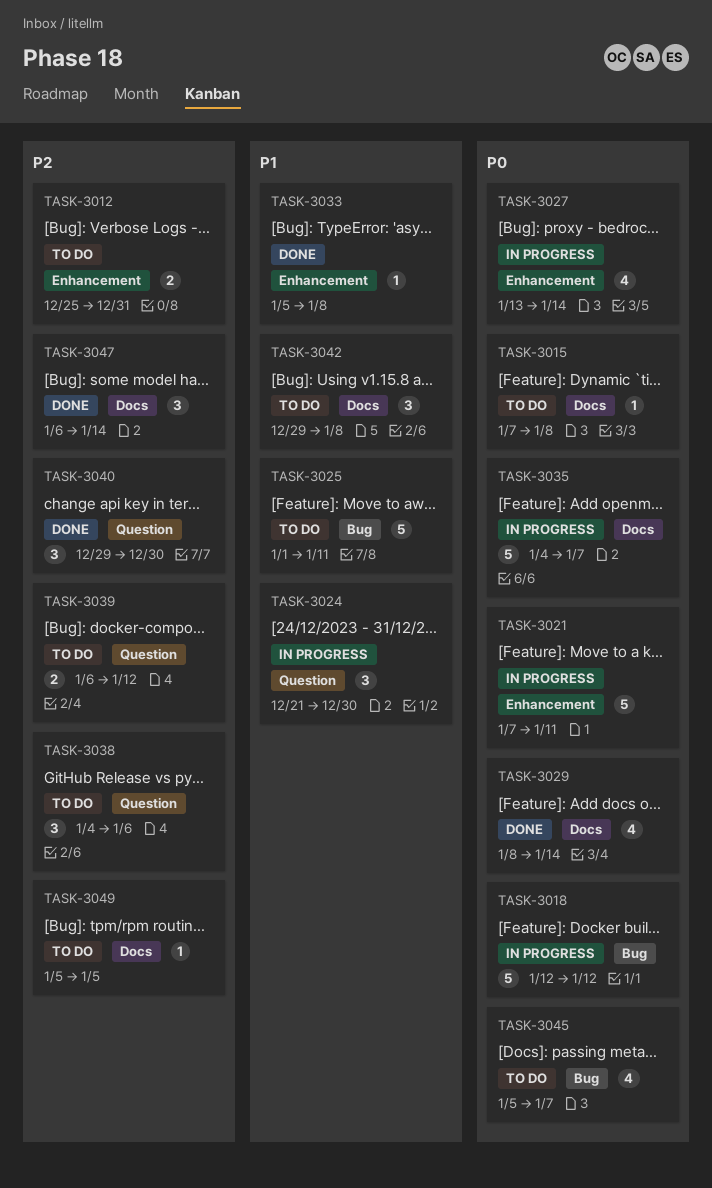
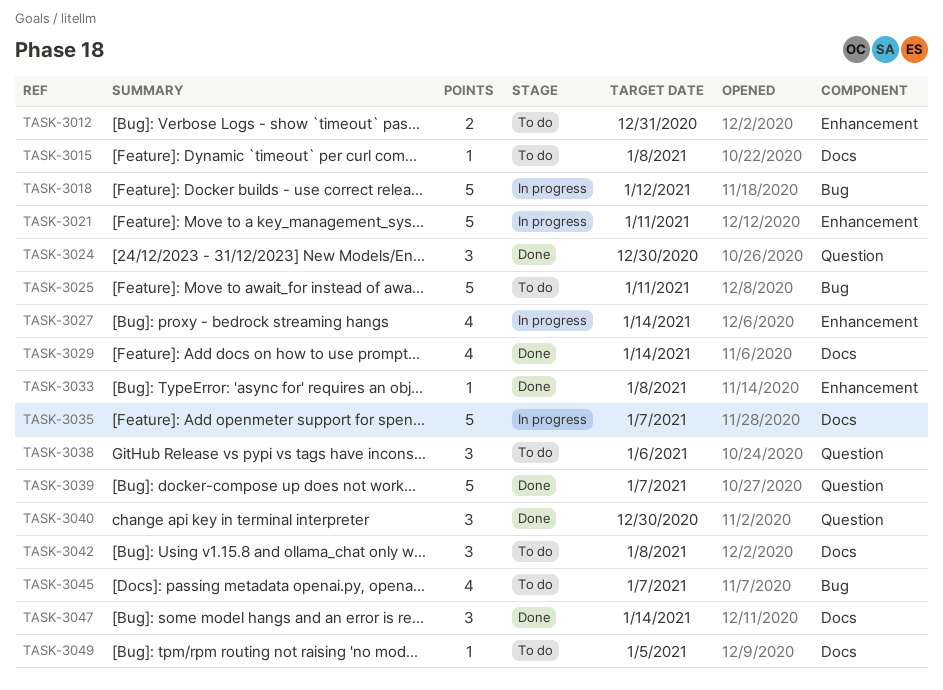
TASK-3024, status: In progress -> Done
TASK-3039, status: To do -> Done
TASK-3039, estimate: 2 -> 5
TASK-3039, due: Jan 12 -> Jan 7

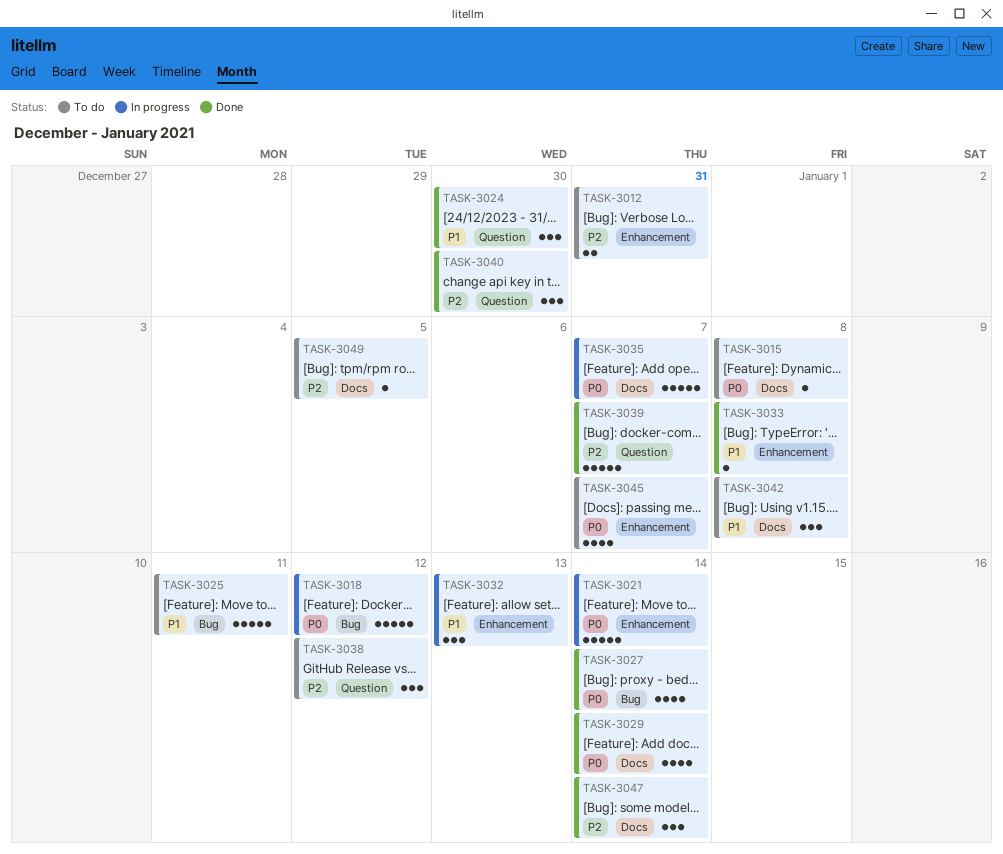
TASK-3021, due: Jan 11 -> Jan 14
TASK-3027, status: In progress -> Done
TASK-3027, label: Enhancement -> Bug
TASK-3032: none -> present
TASK-3038, due: Jan 6 -> Jan 12
TASK-3045, label: Bug -> Enhancement

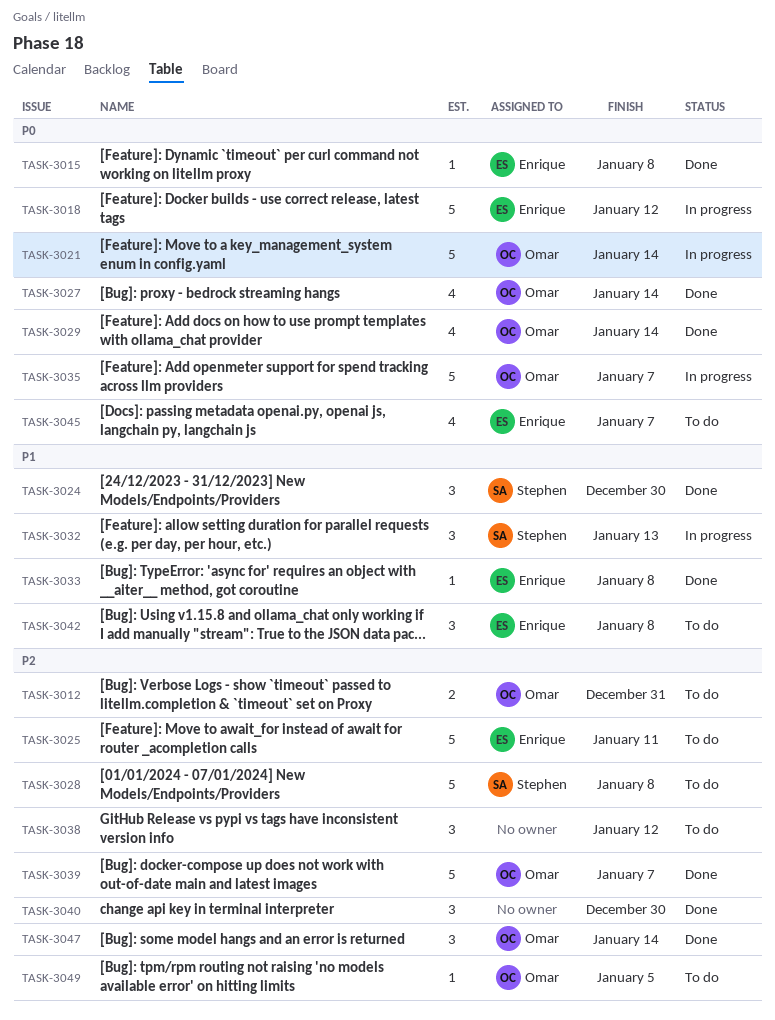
TASK-3015, status: To do -> Done
TASK-3025, priority: P1 -> P2
TASK-3028: none -> present

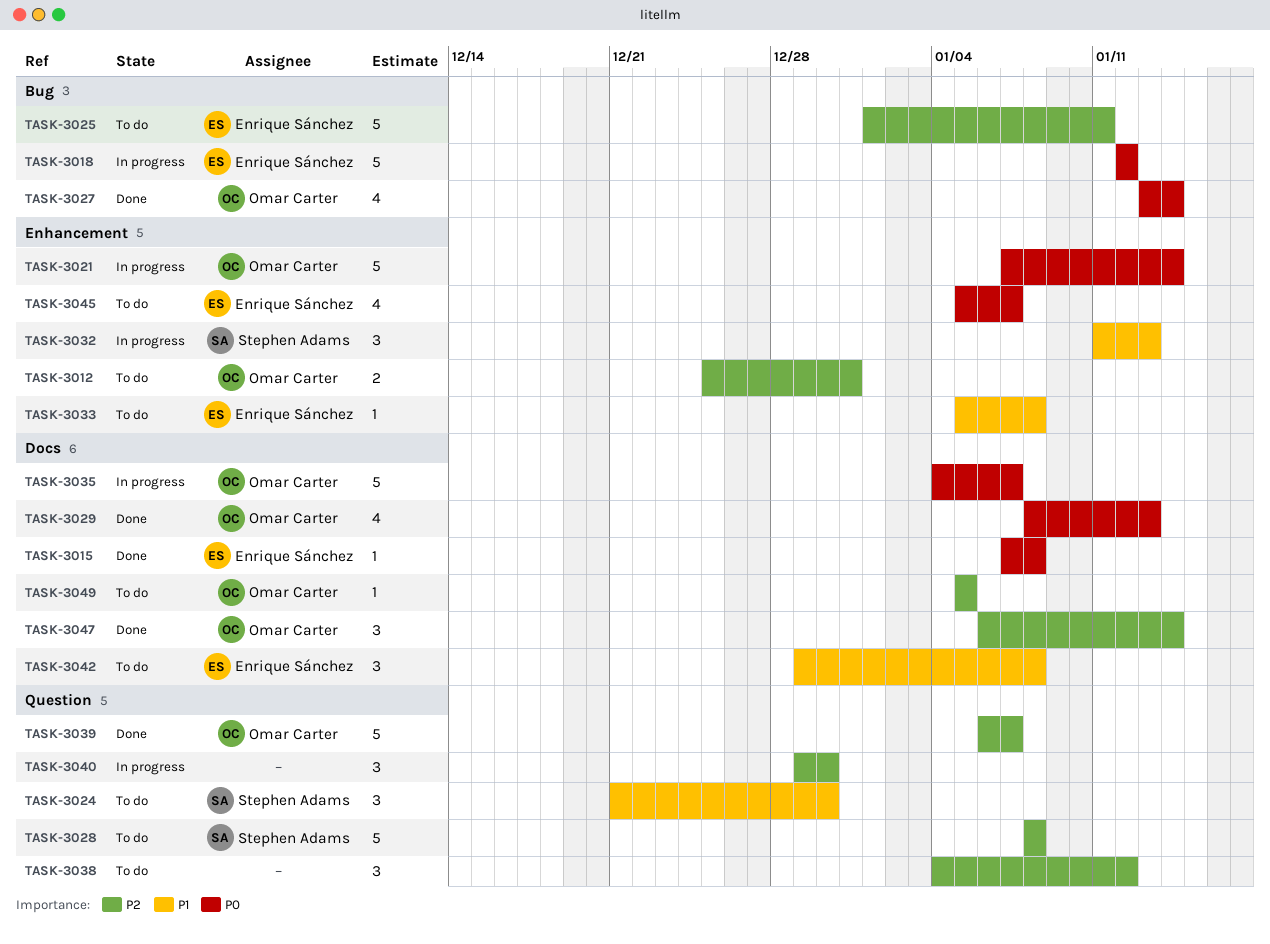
TASK-3024, status: Done -> To do
TASK-3029, due: Jan 14 -> Jan 13
TASK-3033, status: Done -> To do
TASK-3040, status: Done -> In progress

